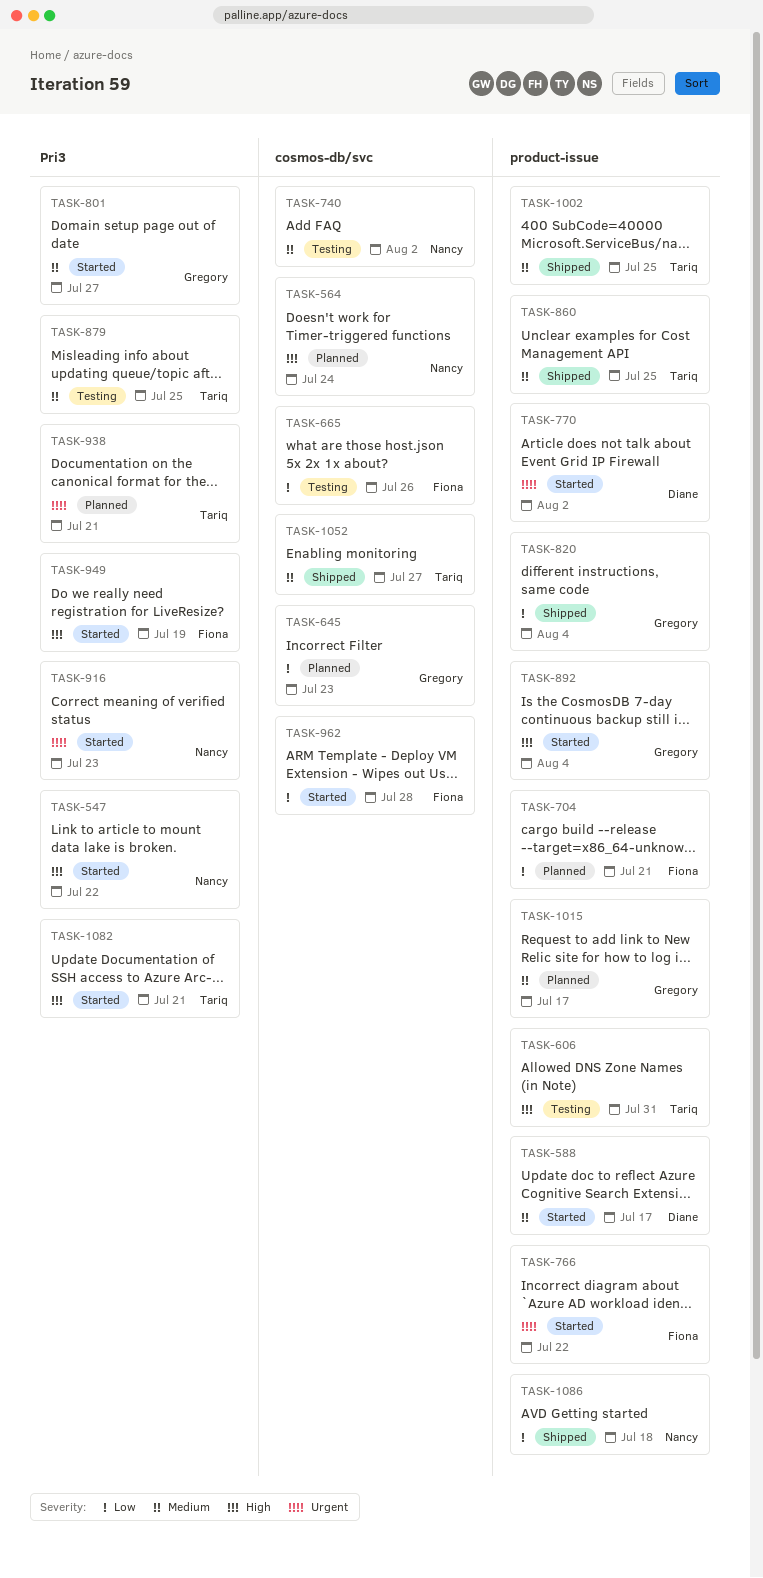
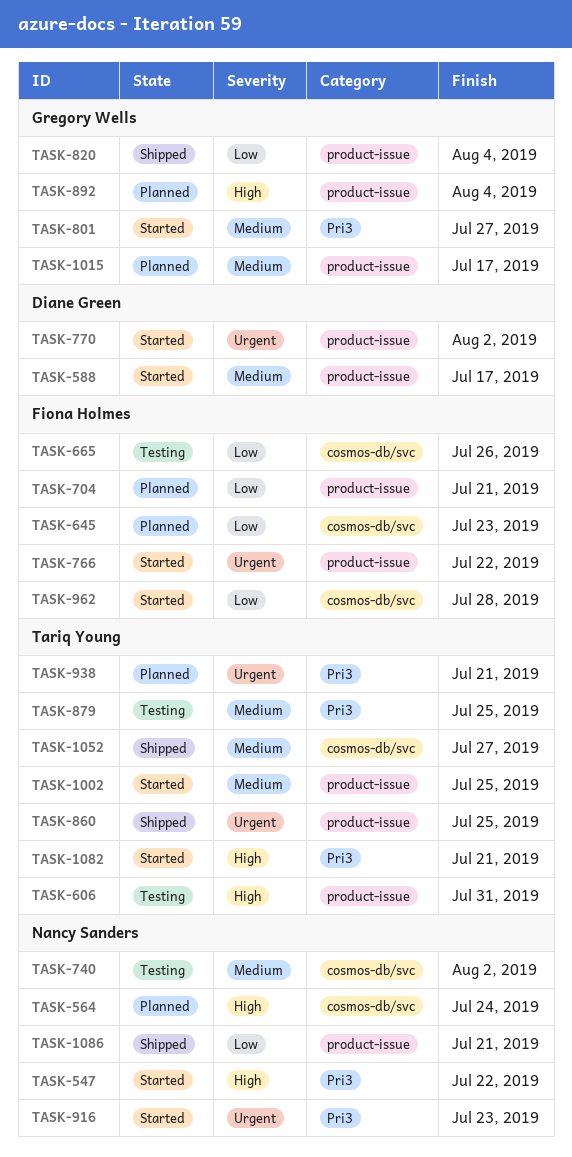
TASK-645, owner: Gregory Wells -> Fiona Holmes
TASK-860, priority: Medium -> Urgent
TASK-892, status: Started -> Planned
TASK-949: present -> none
TASK-1002, status: Shipped -> Started
TASK-1086, due: Jul 18 -> Jul 21

